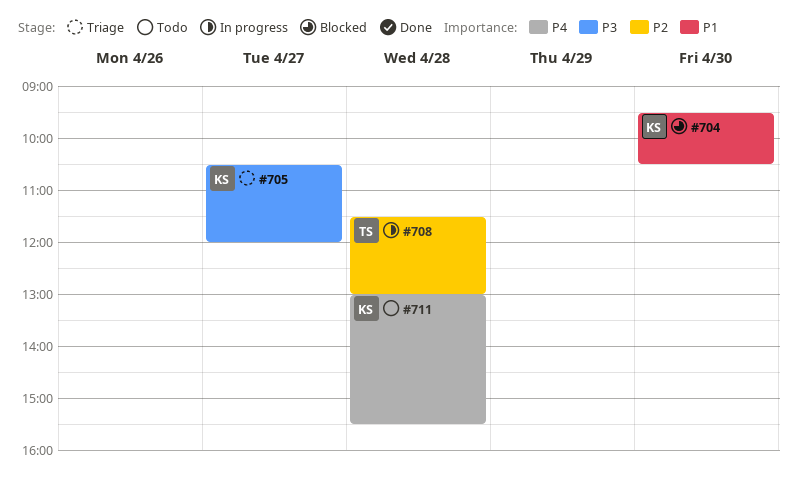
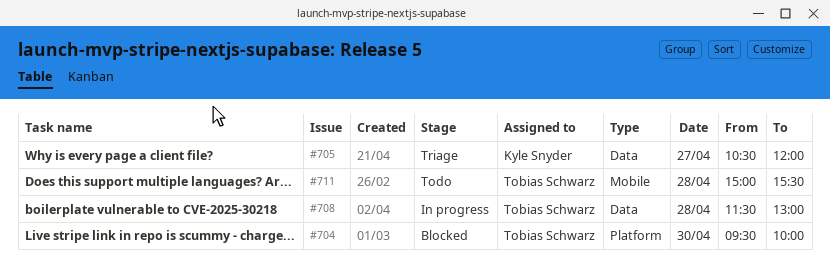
#704, owner: Kyle Snyder -> Tobias Schwarz
#704, ends: 10:30 -> 10:00
#711, owner: Kyle Snyder -> Tobias Schwarz
#711, begins: 13:00 -> 15:00

